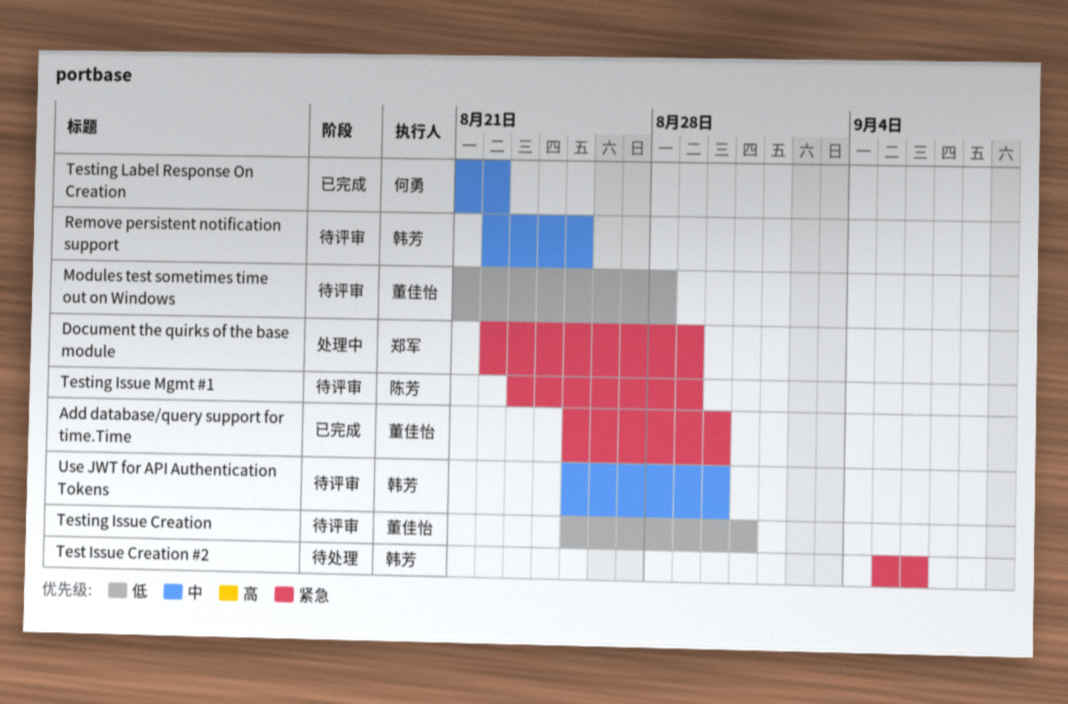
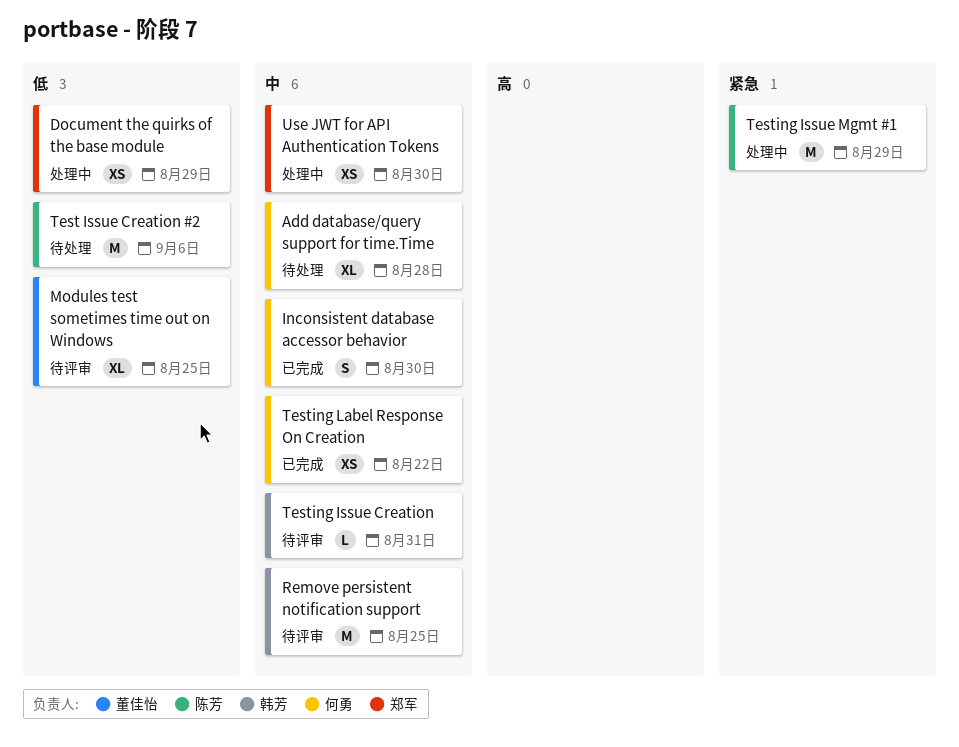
Add database/query support for time.Time, status: 已完成 -> 待处理
Add database/query support for time.Time, owner: 董佳怡 -> 何勇
Add database/query support for time.Time, priority: 紧急 -> 中
Add database/query support for time.Time, due: Aug 30 -> Aug 28
Document the quirks of the base module, priority: 紧急 -> 低
Inconsistent database accessor behavior: none -> present
Modules test sometimes time out on Windows, due: Aug 28 -> Aug 25
Test Issue Creation #2, owner: 韩芳 -> 陈芳
Test Issue Creation #2, priority: 紧急 -> 低
Testing Issue Creation, owner: 董佳怡 -> 韩芳
Testing Issue Creation, priority: 低 -> 中
Testing Issue Mgmt #1, status: 待评审 -> 处理中
Use JWT for API Authentication Tokens, status: 待评审 -> 处理中
Use JWT for API Authentication Tokens, owner: 韩芳 -> 郑军

